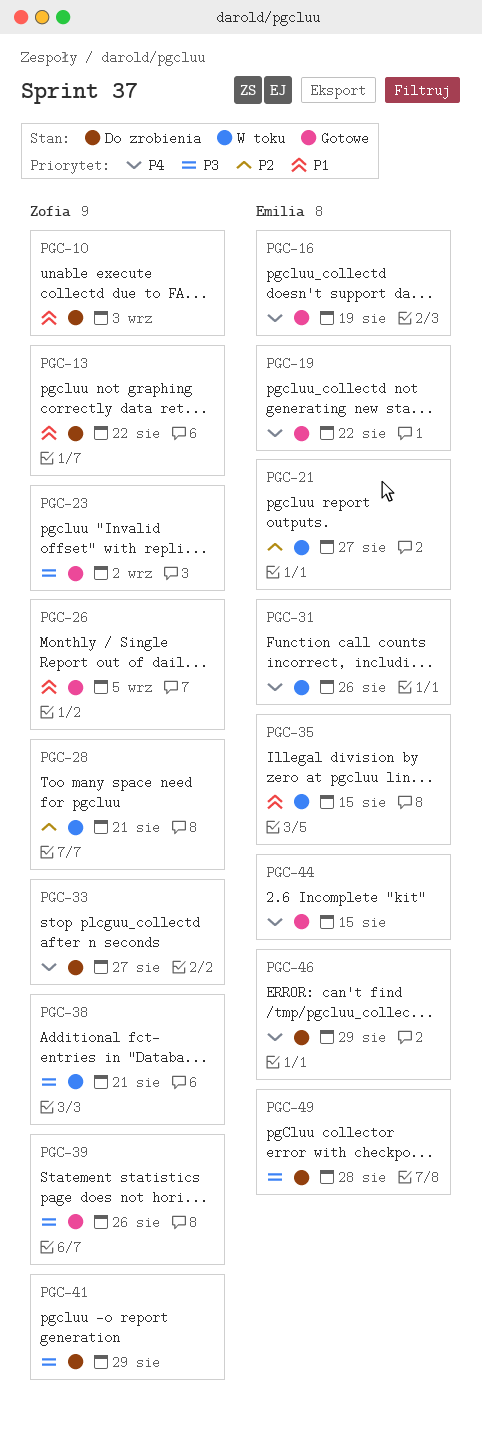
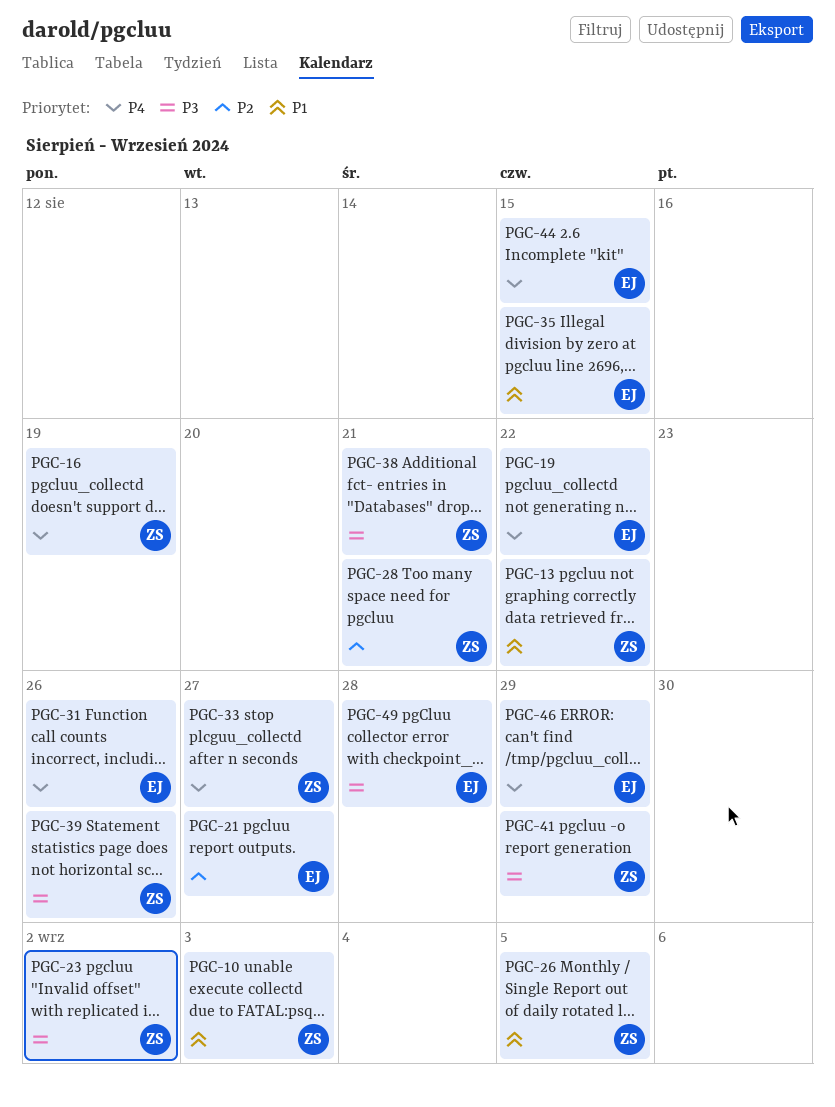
PGC-16, owner: Emilia -> Zofia

